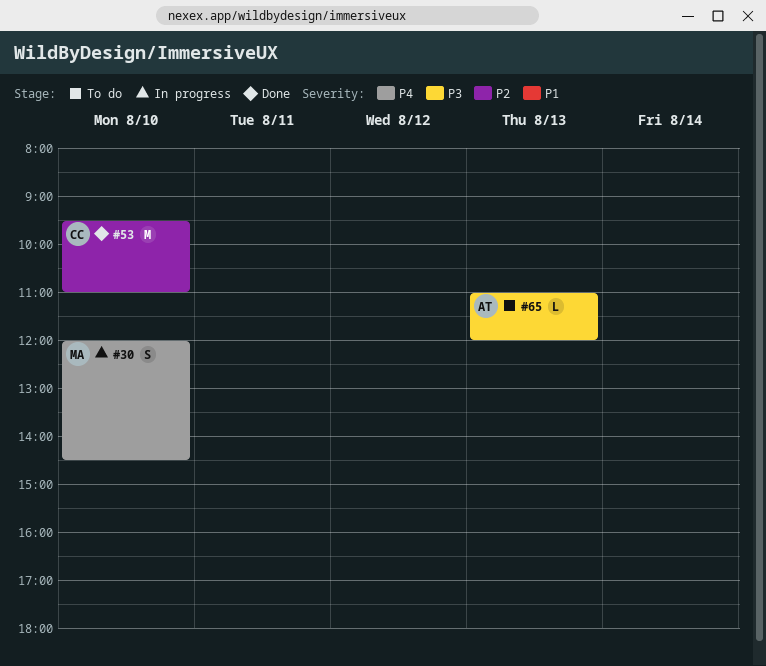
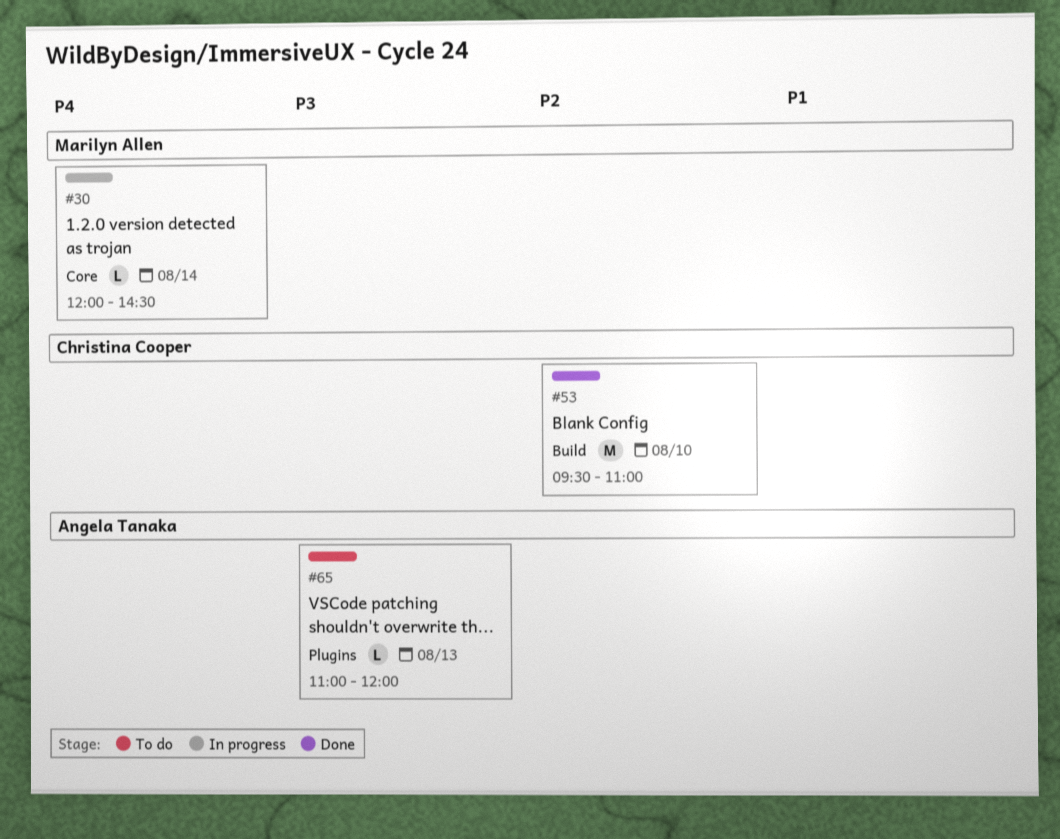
#30, estimate: S -> L
#30, day: Aug 10 -> Aug 14

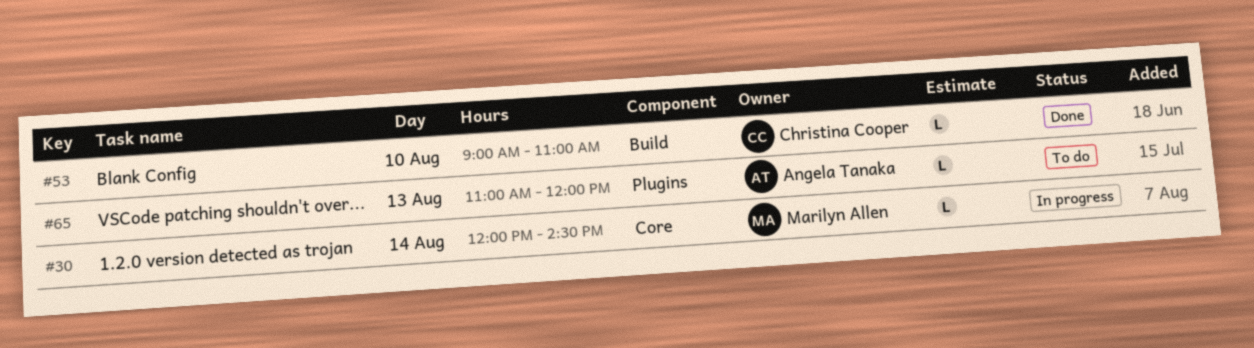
#53, estimate: M -> L
#53, begins: 09:30 -> 09:00

